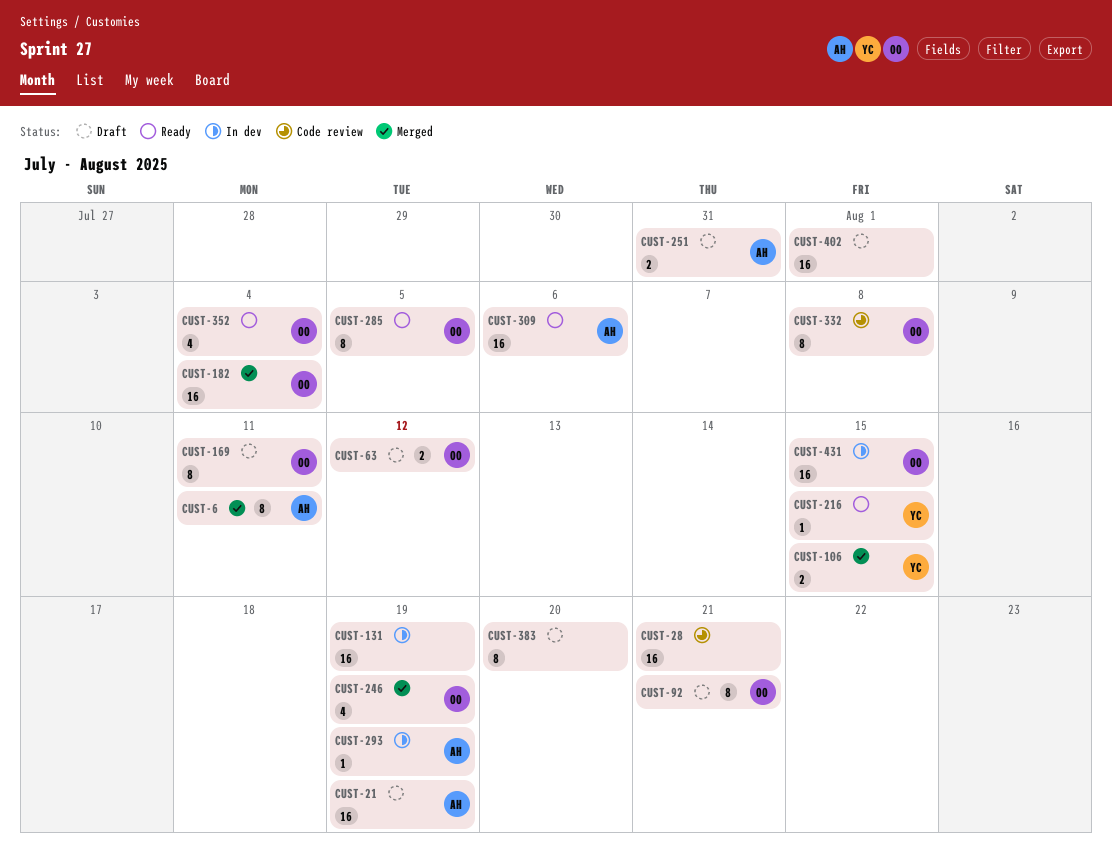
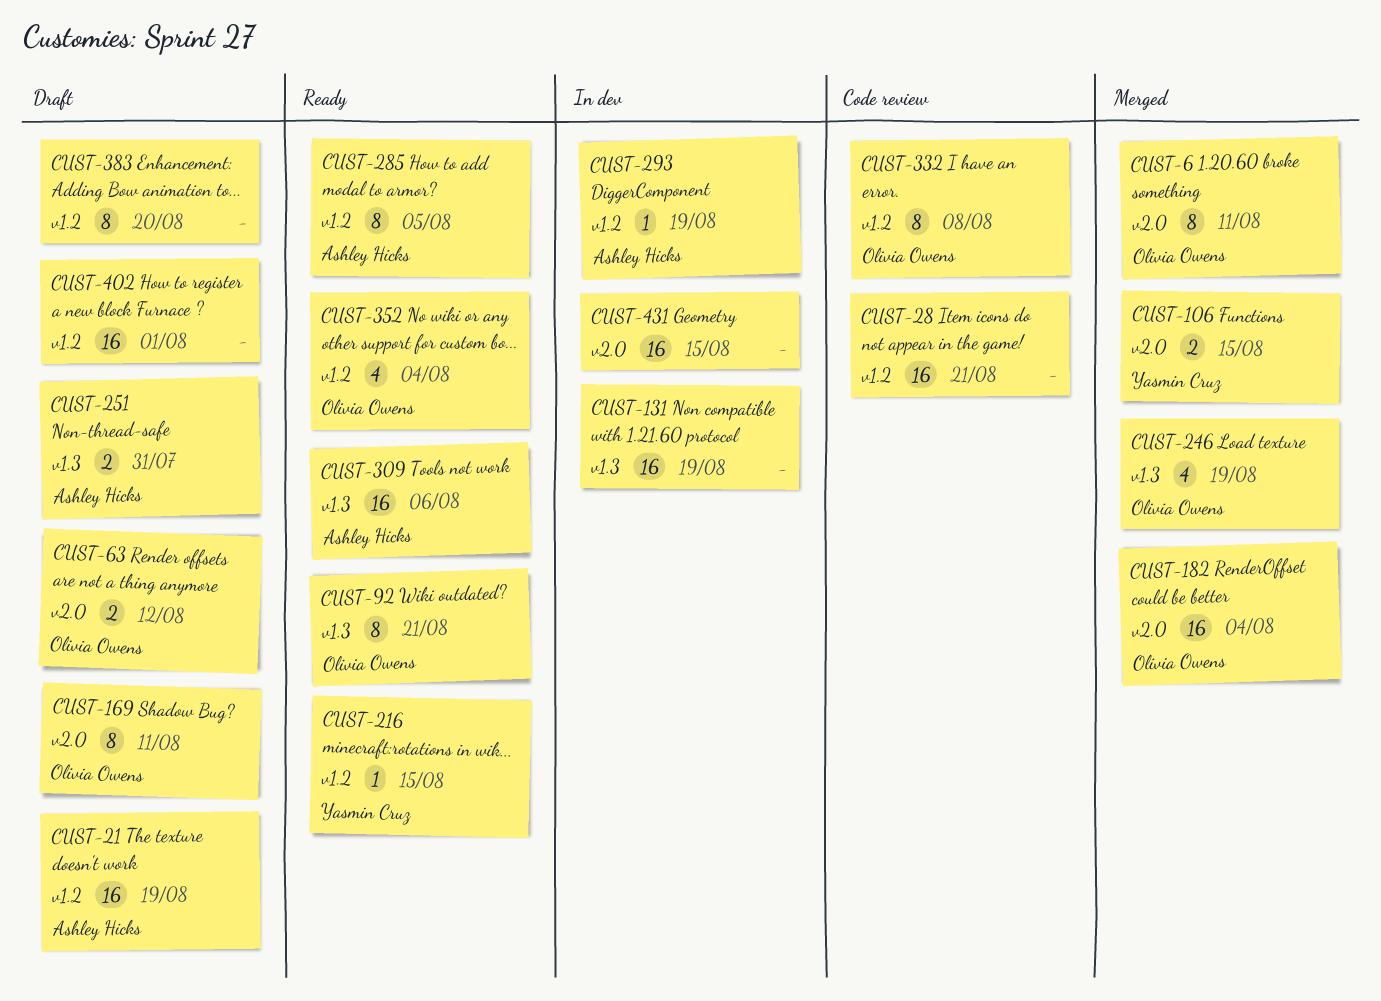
CUST-6, owner: Ashley Hicks -> Olivia Owens
CUST-92, status: Draft -> Ready
CUST-285, owner: Olivia Owens -> Ashley Hicks
CUST-431, owner: Olivia Owens -> none

